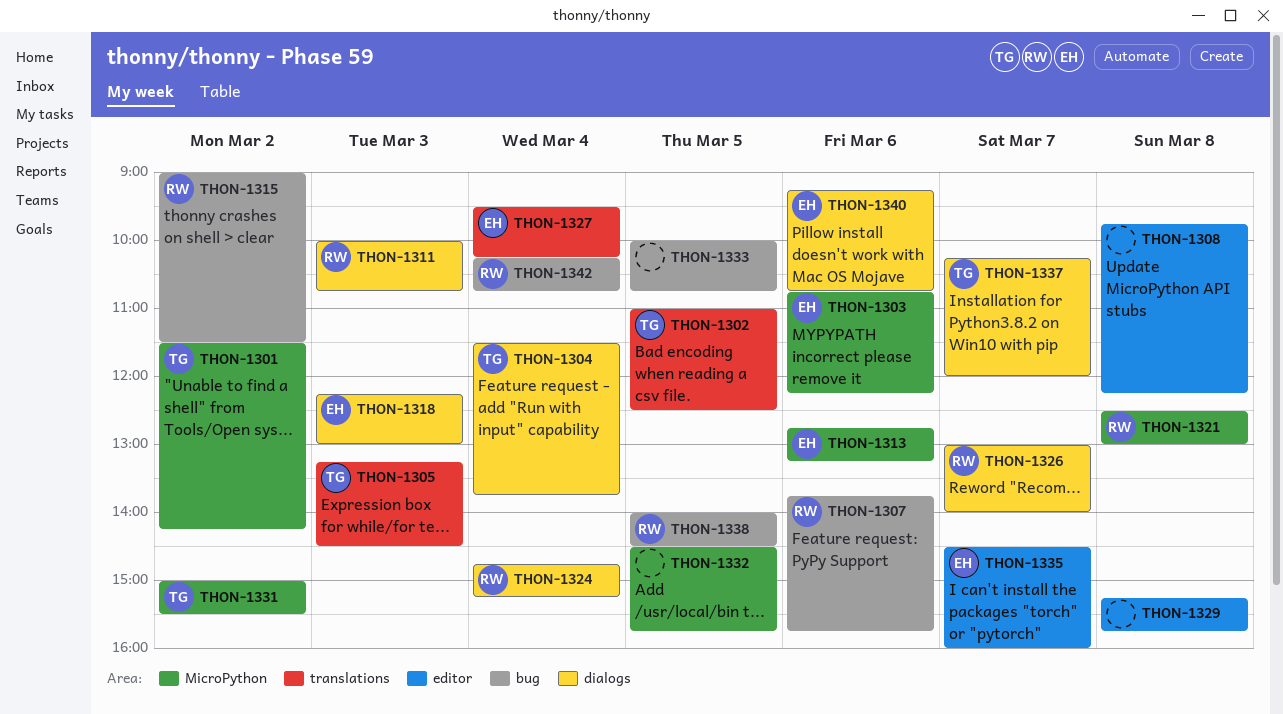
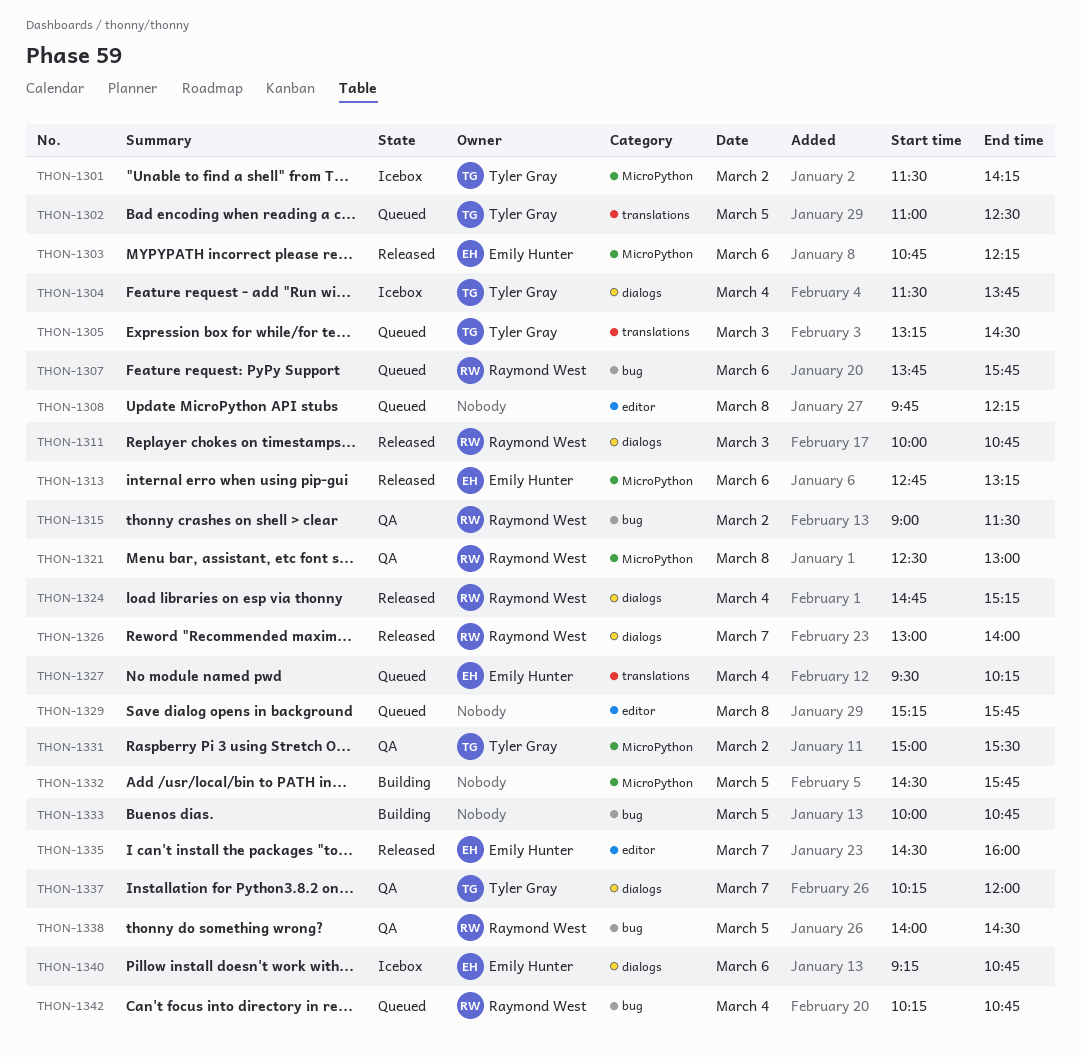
THON-1318: present -> none

